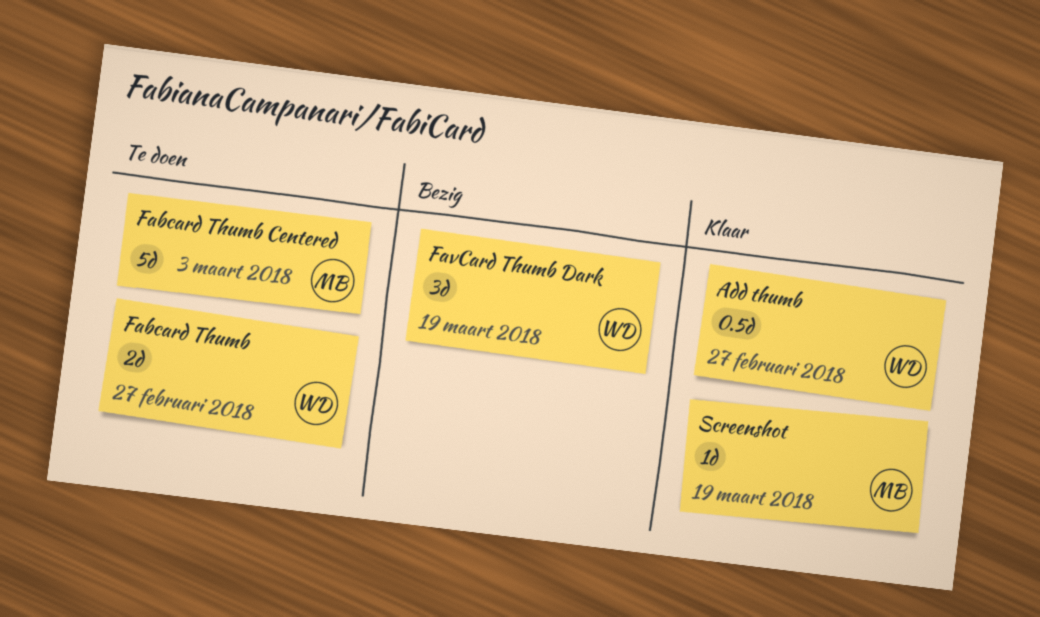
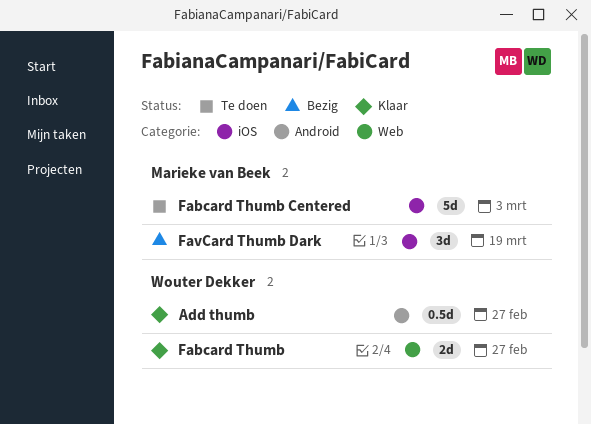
Fabcard Thumb, status: Te doen -> Klaar
FavCard Thumb Dark, owner: Wouter Dekker -> Marieke van Beek
Screenshot: present -> none

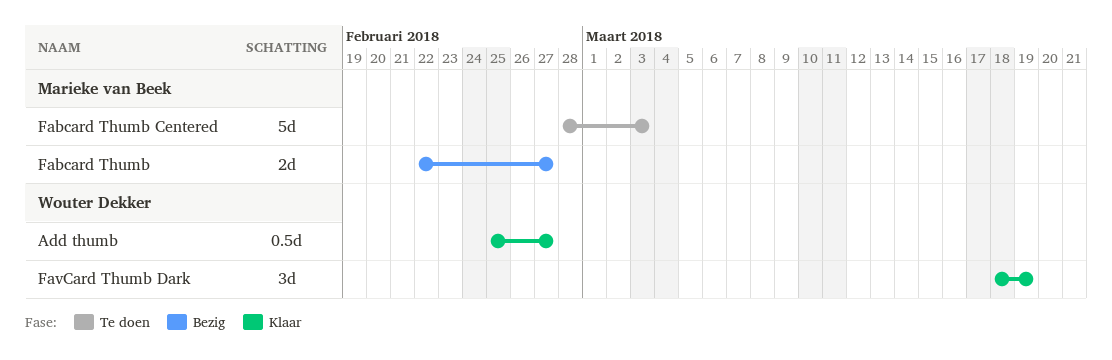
Fabcard Thumb, status: Klaar -> Bezig
Fabcard Thumb, owner: Wouter Dekker -> Marieke van Beek
FavCard Thumb Dark, status: Bezig -> Klaar
FavCard Thumb Dark, owner: Marieke van Beek -> Wouter Dekker

